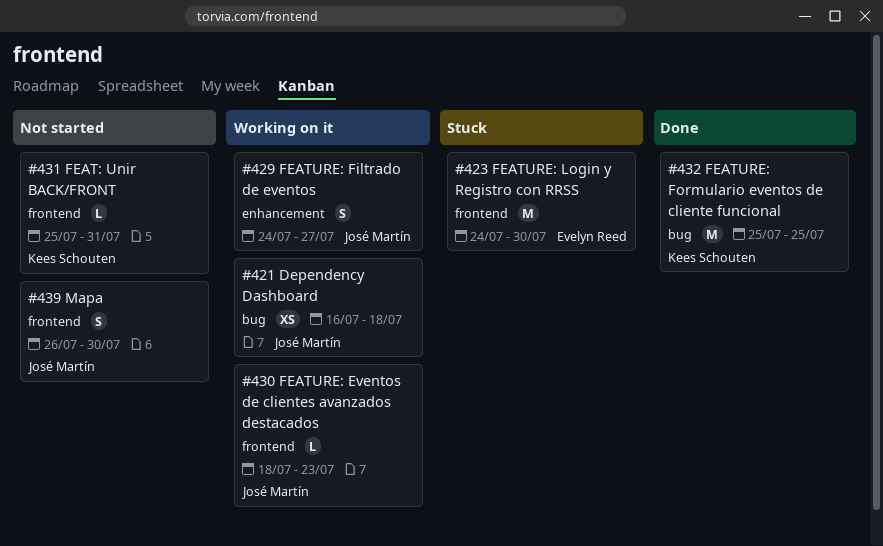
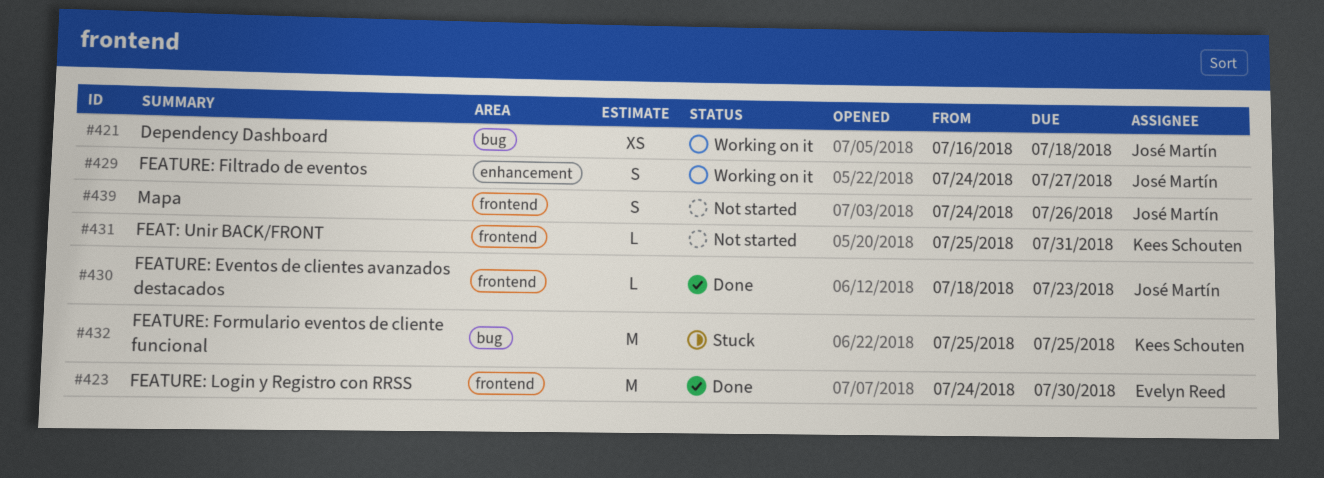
#423, status: Stuck -> Done
#430, status: Working on it -> Done
#432, status: Done -> Stuck
#439, start: Jul 26 -> Jul 24
#439, due: Jul 30 -> Jul 26

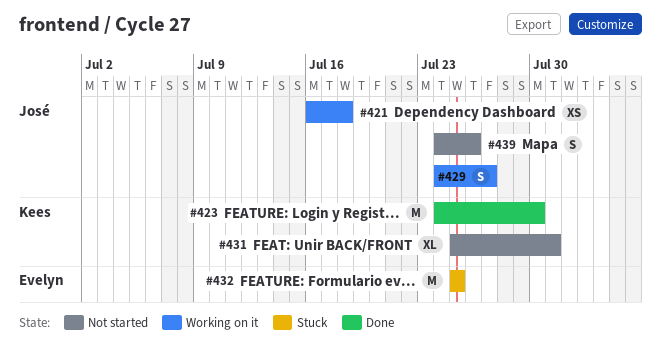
#423, owner: Evelyn Reed -> Kees Schouten
#430: present -> none
#431, estimate: L -> XL
#432, owner: Kees Schouten -> Evelyn Reed

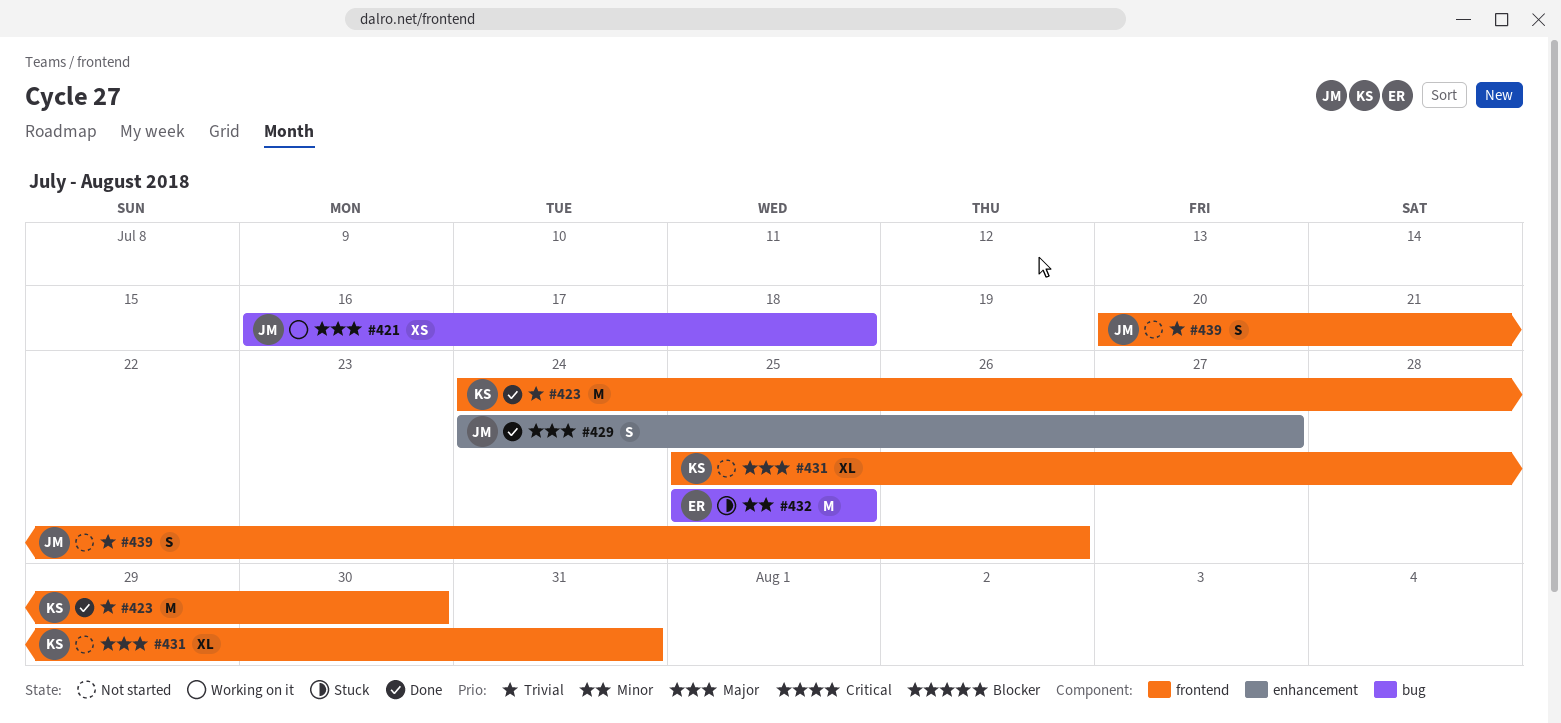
#429, status: Working on it -> Done
#439, start: Jul 24 -> Jul 20

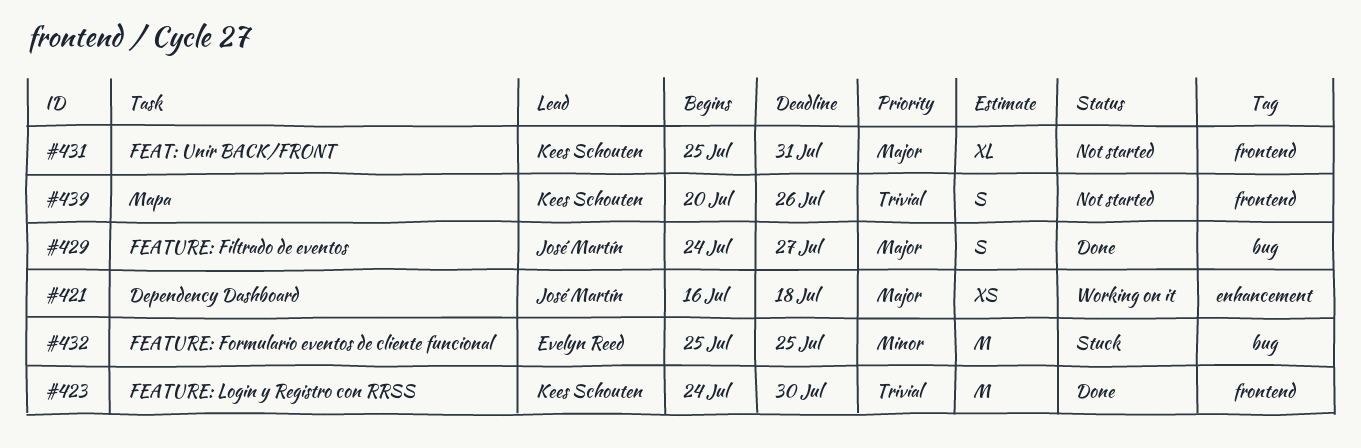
#421, label: bug -> enhancement
#429, label: enhancement -> bug
#439, owner: José Martín -> Kees Schouten

